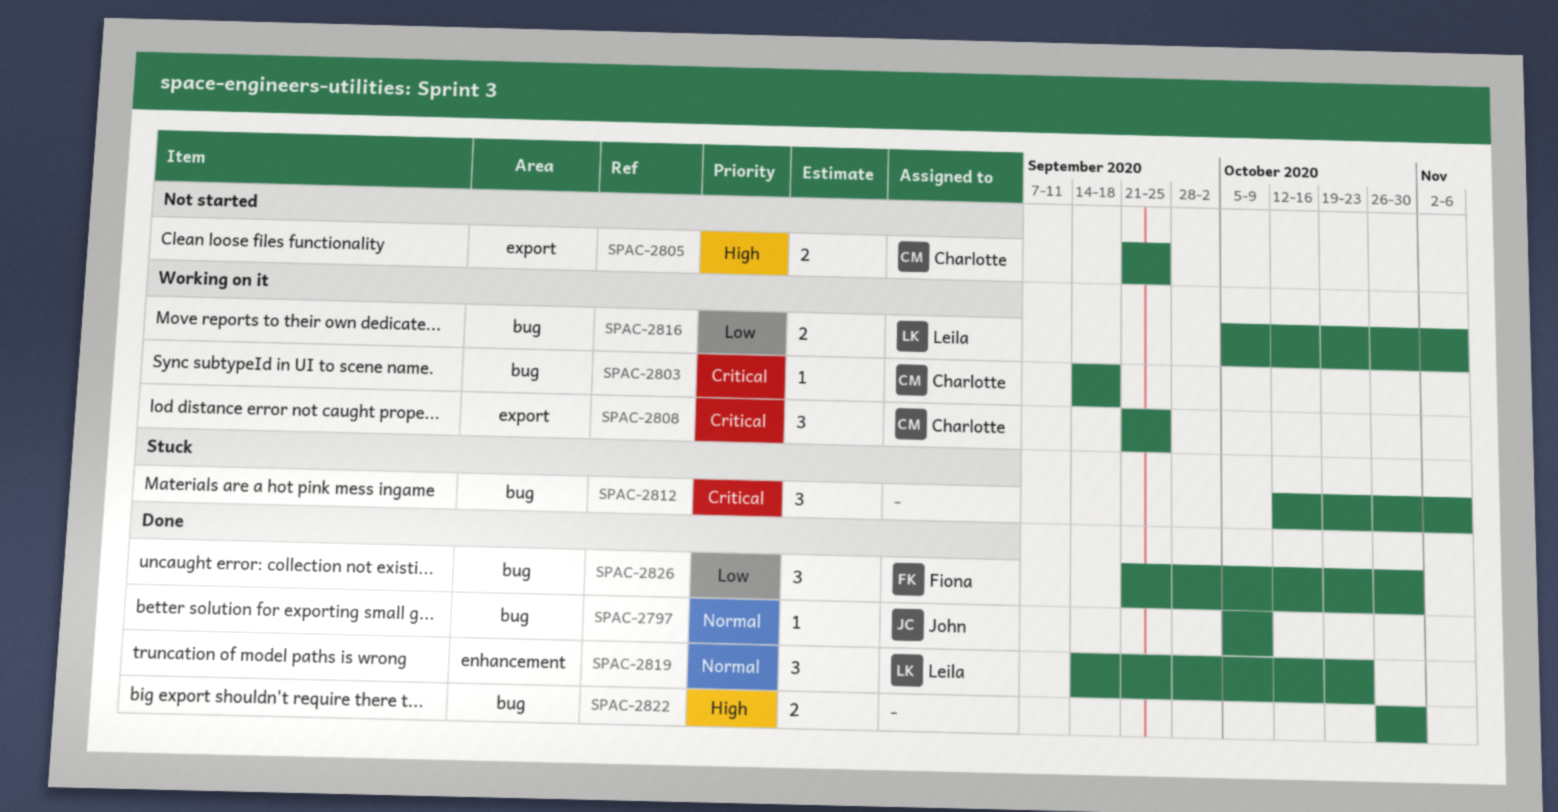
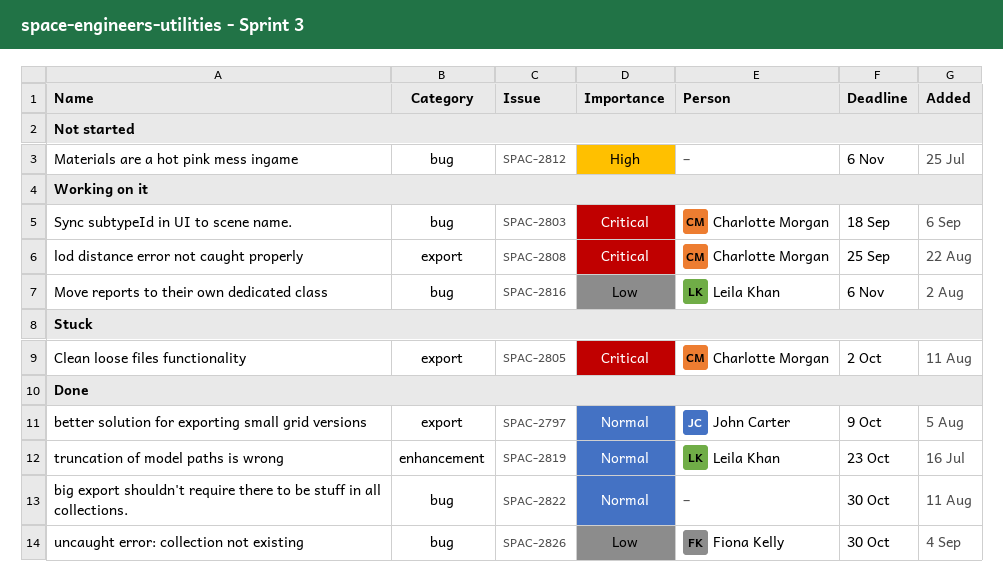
SPAC-2797, label: bug -> export
SPAC-2805, status: Not started -> Stuck
SPAC-2805, priority: High -> Critical
SPAC-2805, due: Sep 25 -> Oct 2
SPAC-2812, status: Stuck -> Not started
SPAC-2812, priority: Critical -> High
SPAC-2822, priority: High -> Normal

